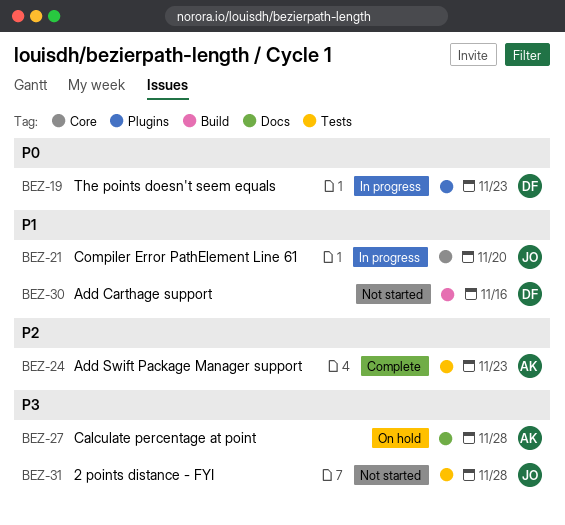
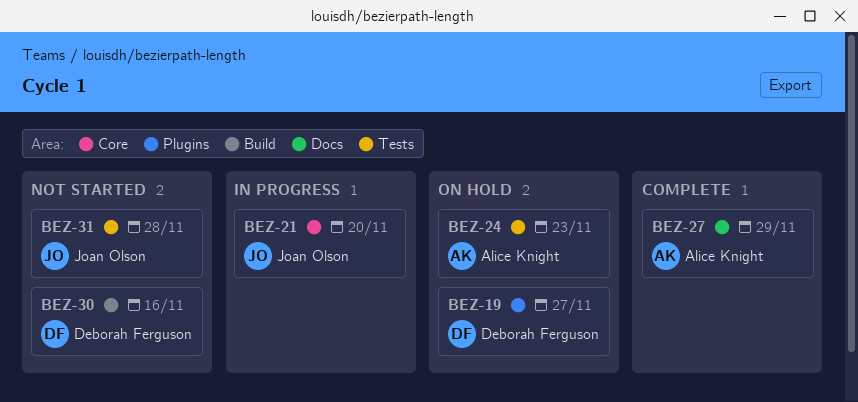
BEZ-19, status: In progress -> On hold
BEZ-19, due: Nov 23 -> Nov 27
BEZ-24, status: Complete -> On hold
BEZ-27, status: On hold -> Complete
BEZ-27, due: Nov 28 -> Nov 29

